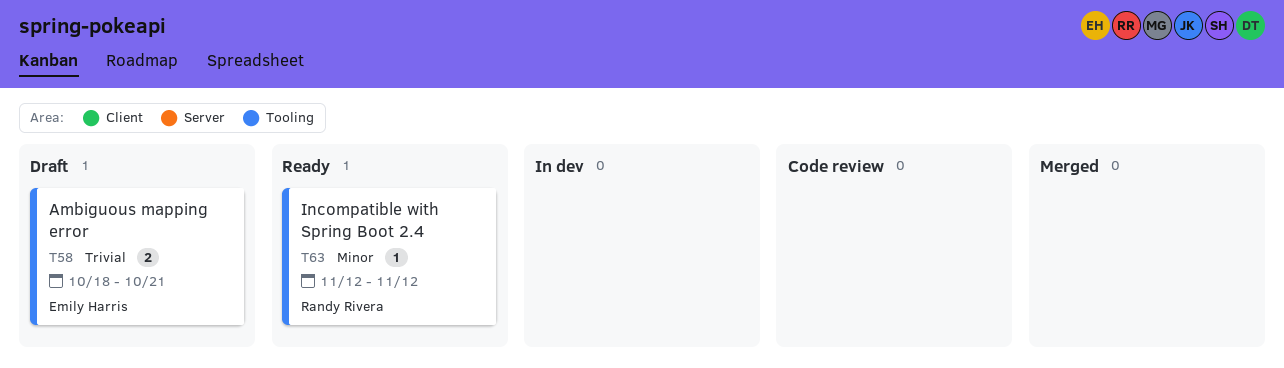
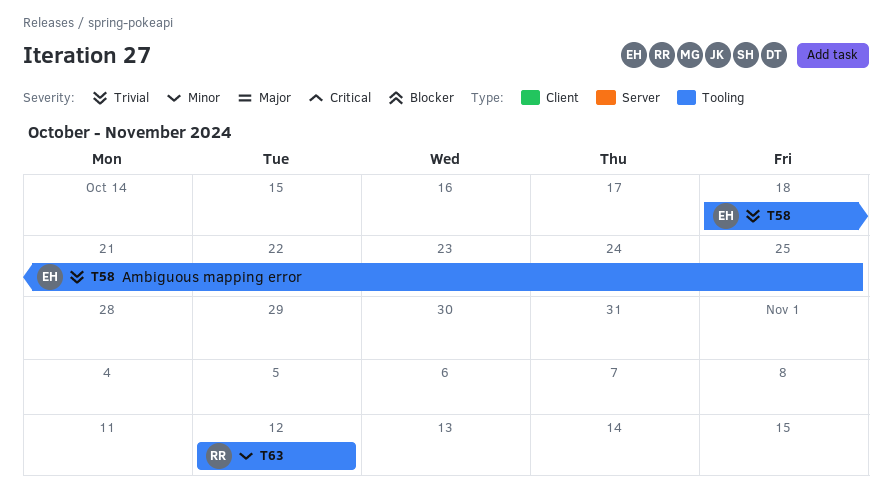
T58, due: Oct 21 -> Oct 25

